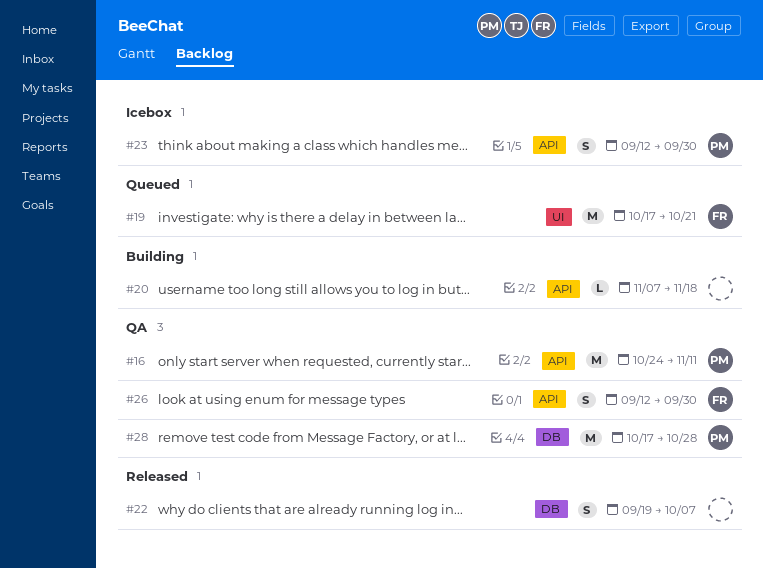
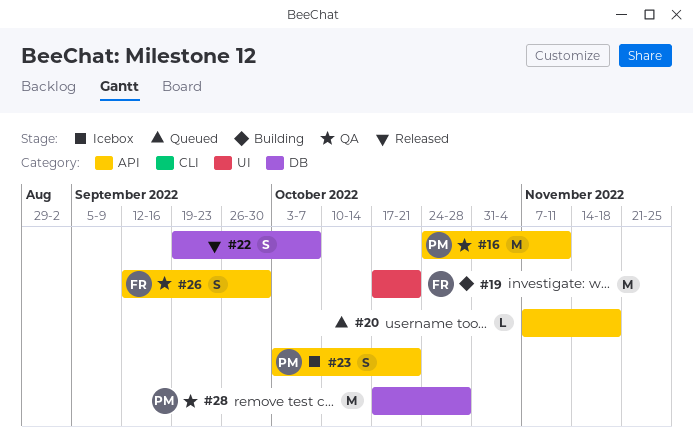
#19, status: Queued -> Building
#20, status: Building -> Queued
#23, start: Sep 12 -> Oct 3
#23, due: Sep 30 -> Oct 21

